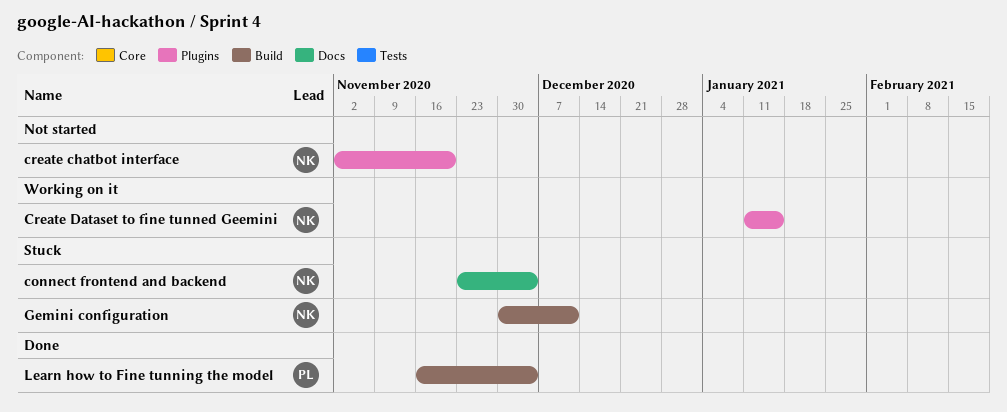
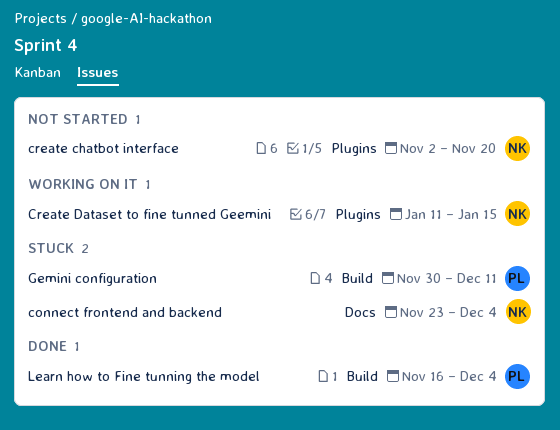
Gemini configuration, owner: NK -> PL

